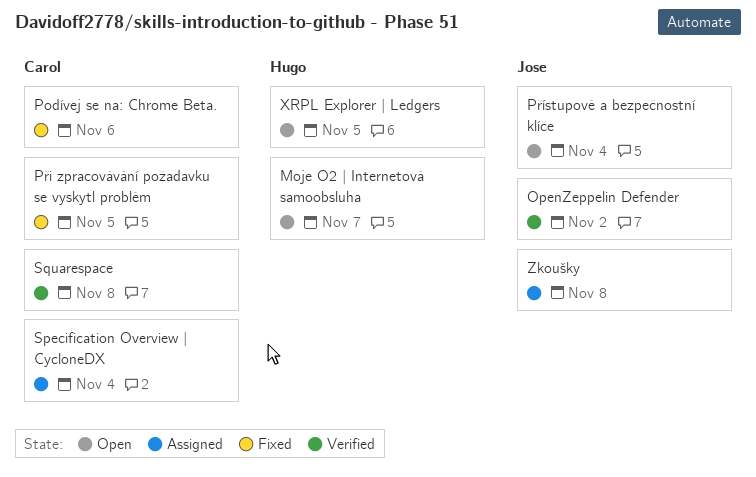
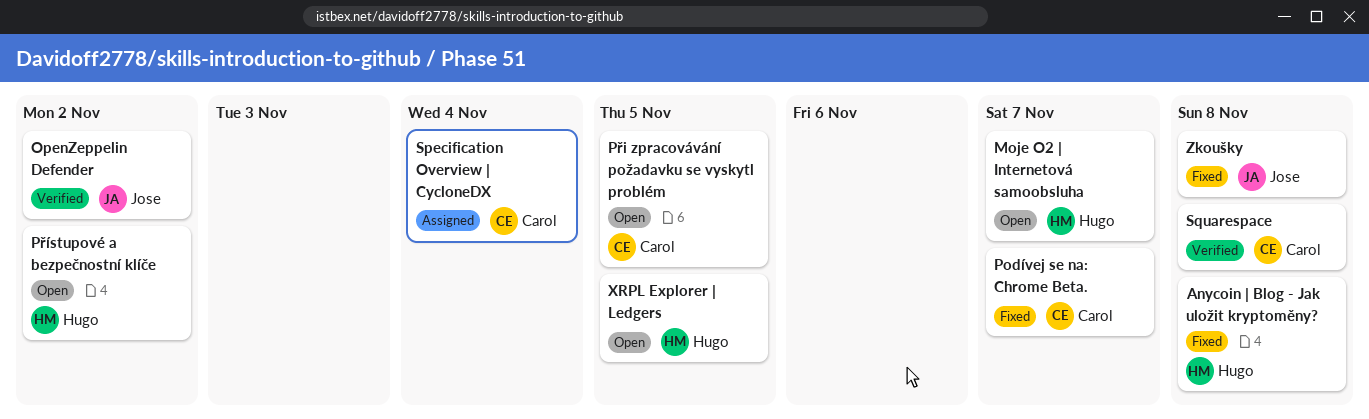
Anycoin | Blog - Jak uložit kryptoměny?: none -> present
Podívej se na: Chrome Beta., due: Nov 6 -> Nov 7
Při zpracovávání požadavku se vyskytl problém, status: Fixed -> Open
Přístupové a bezpečnostní klíče, owner: Jose -> Hugo
Přístupové a bezpečnostní klíče, due: Nov 4 -> Nov 2
Zkoušky, status: Assigned -> Fixed

